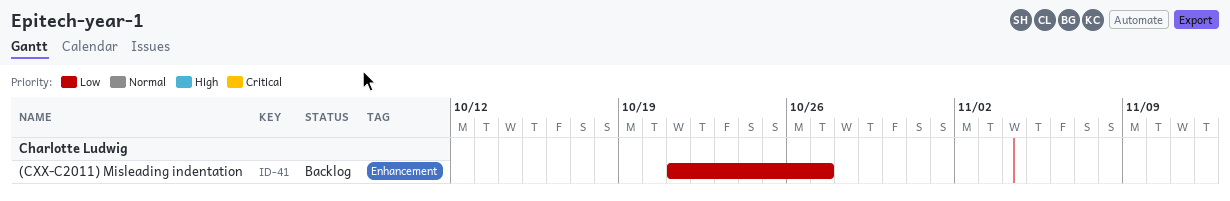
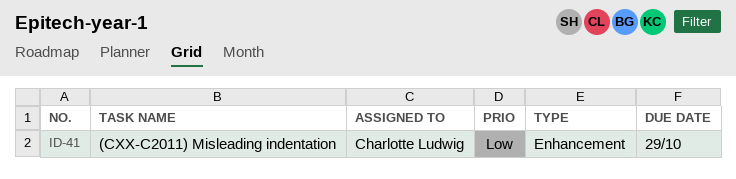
ID-41, due: Oct 27 -> Oct 29

